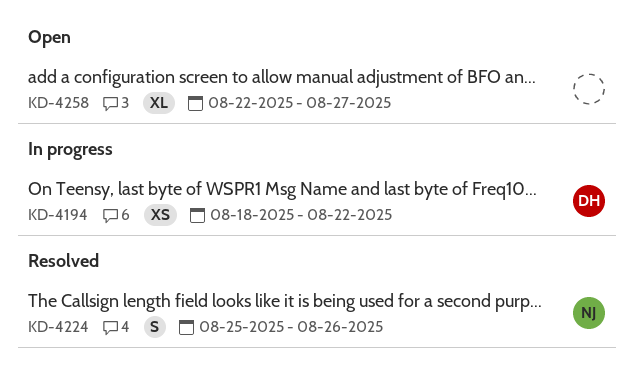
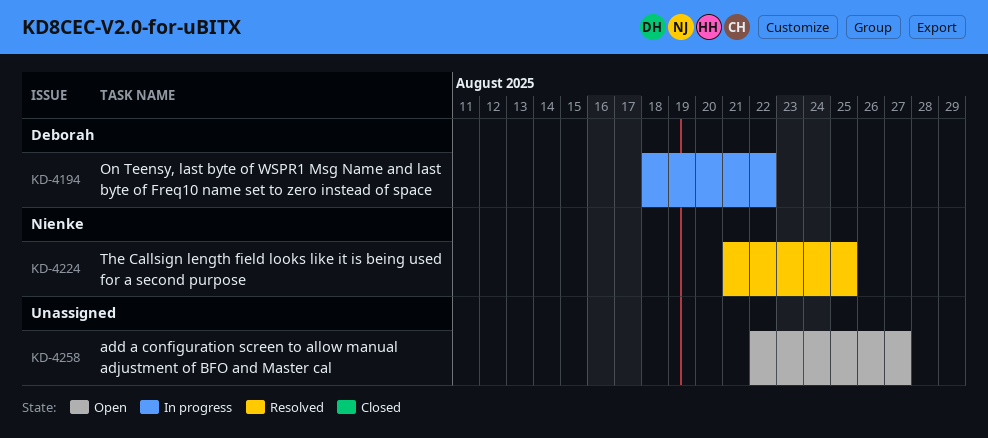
KD-4224, start: Aug 25 -> Aug 21
KD-4224, due: Aug 26 -> Aug 25

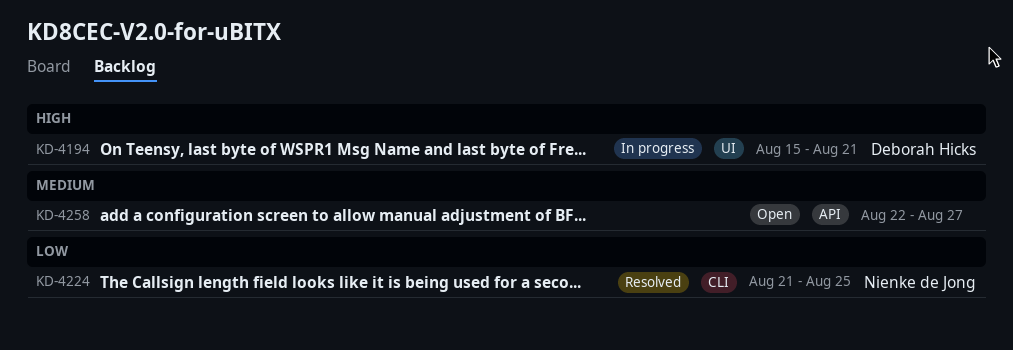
KD-4194, start: Aug 18 -> Aug 15
KD-4194, due: Aug 22 -> Aug 21

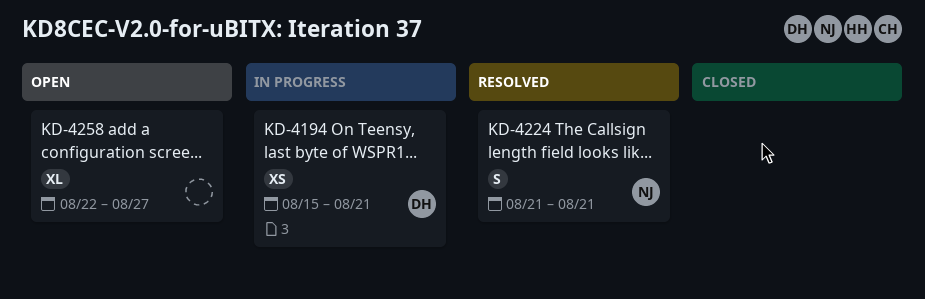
KD-4224, due: Aug 25 -> Aug 21

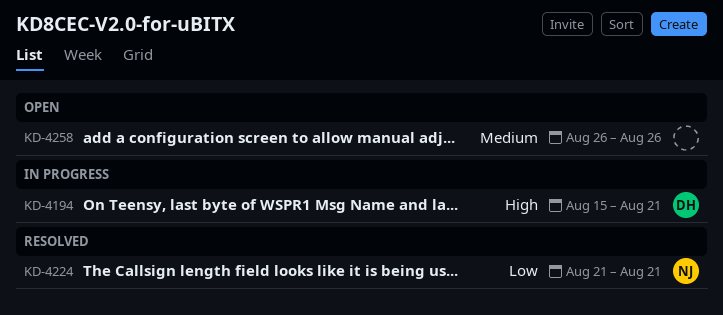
KD-4258, start: Aug 22 -> Aug 26
KD-4258, due: Aug 27 -> Aug 26

